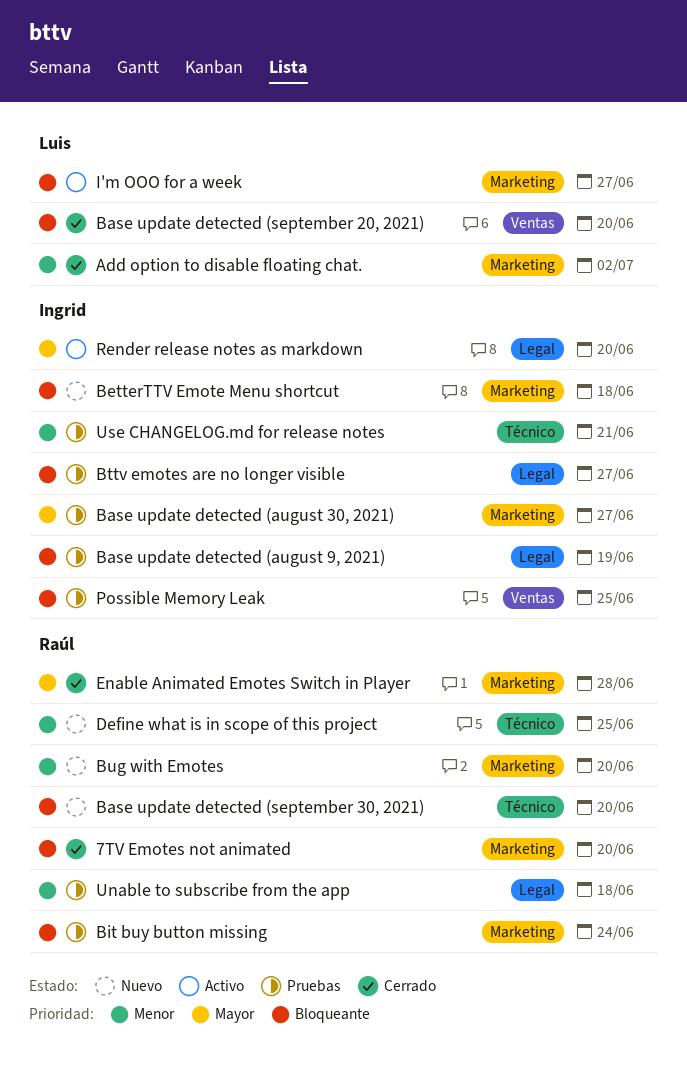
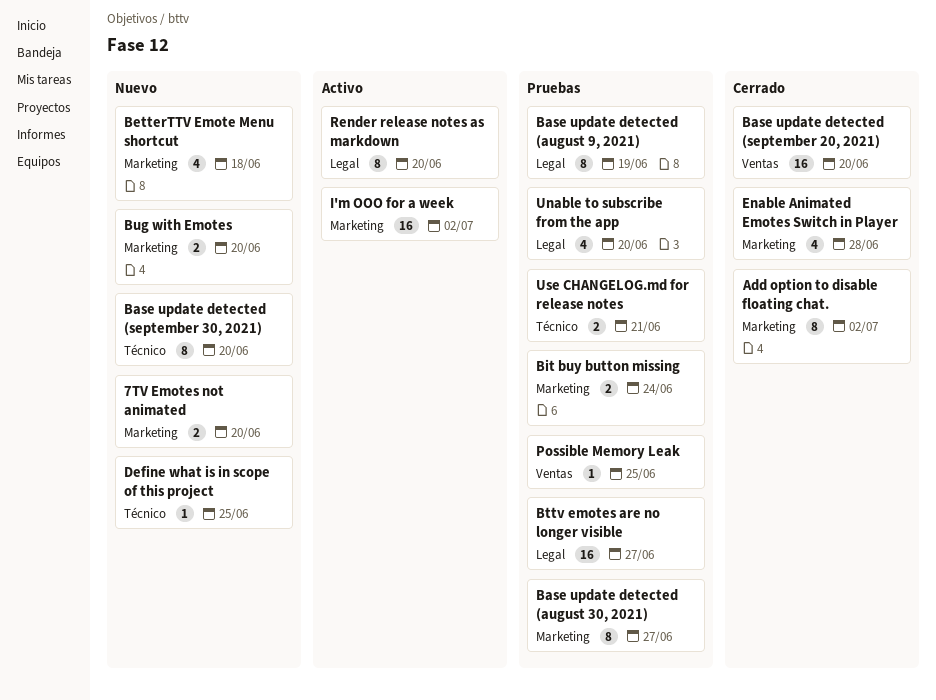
7TV Emotes not animated, status: Cerrado -> Nuevo
I'm OOO for a week, due: Jun 27 -> Jul 2
Unable to subscribe from the app, due: Jun 18 -> Jun 20

